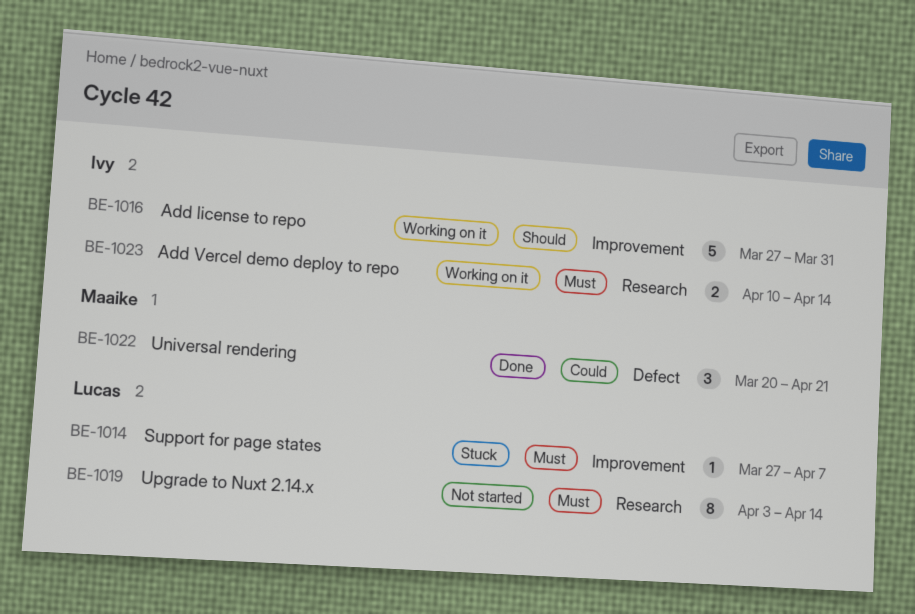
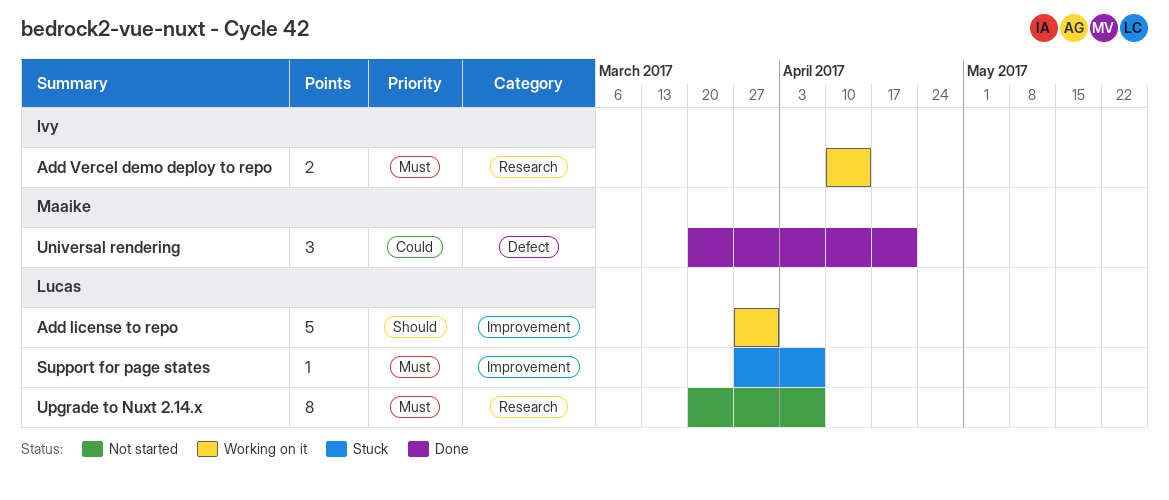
Add license to repo, owner: Ivy -> Lucas
Upgrade to Nuxt 2.14.x, start: Apr 3 -> Mar 20
Upgrade to Nuxt 2.14.x, due: Apr 14 -> Apr 7

